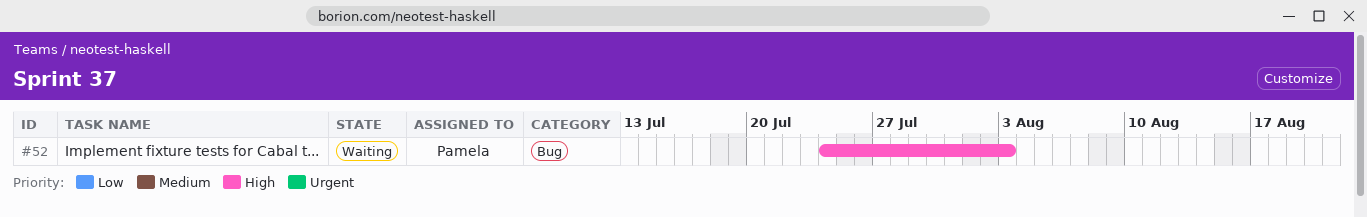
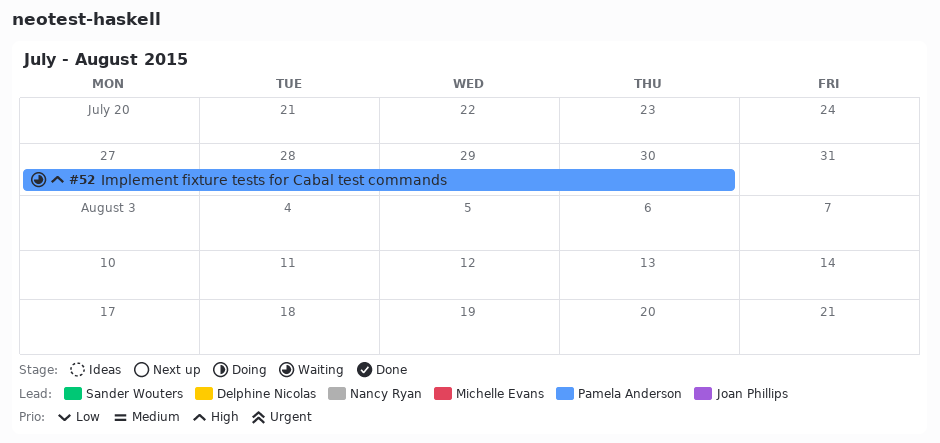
#52, start: Jul 24 -> Jul 27
#52, due: Aug 3 -> Jul 30

